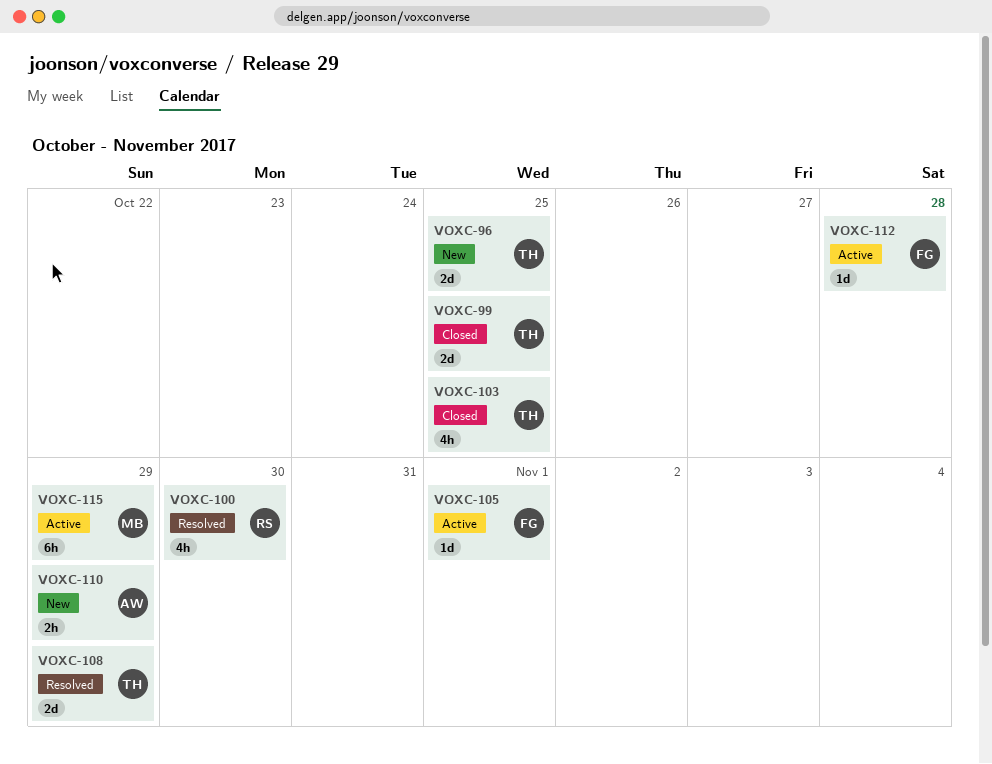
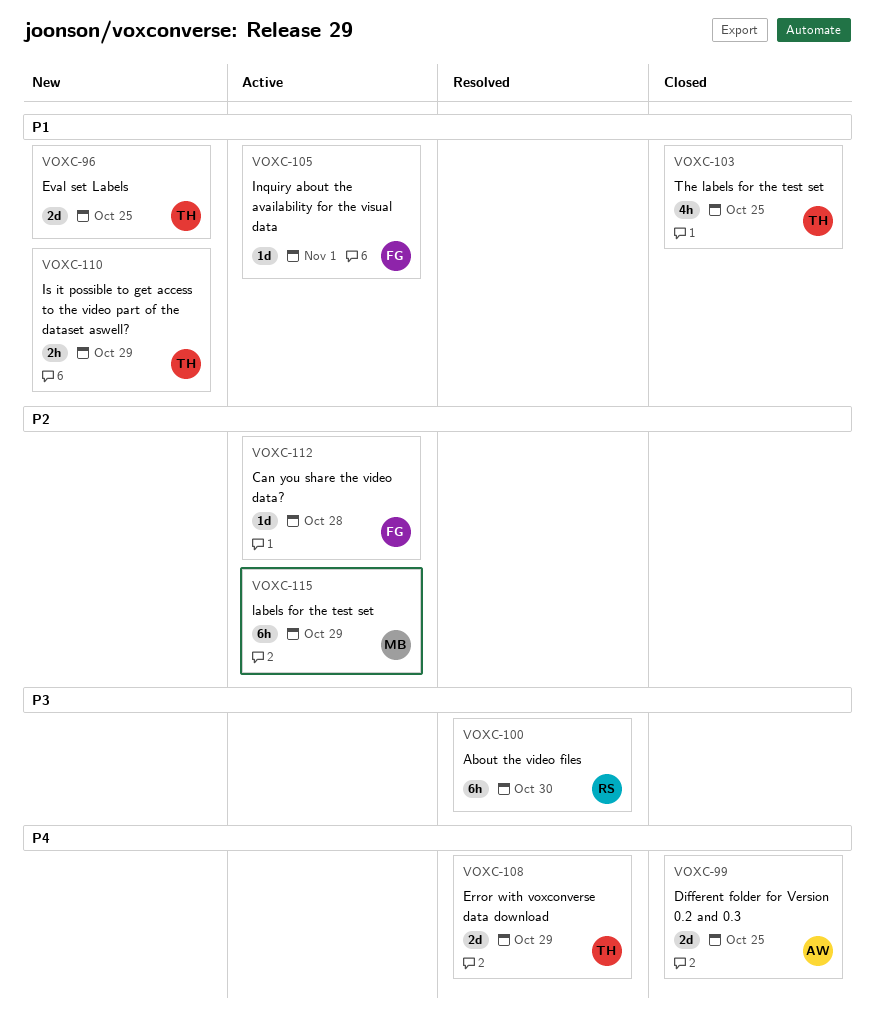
VOXC-99, owner: TH -> AW
VOXC-100, estimate: 4h -> 6h
VOXC-110, owner: AW -> TH

